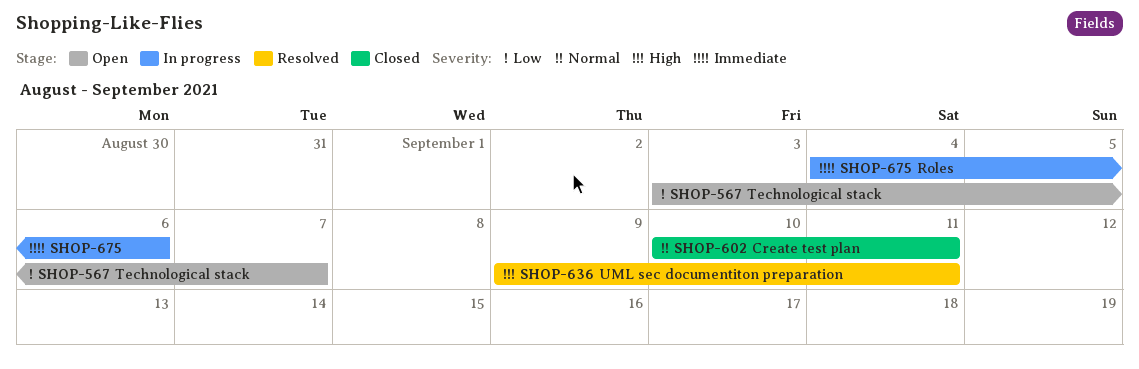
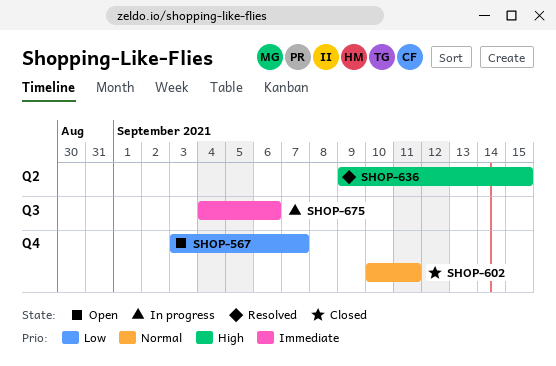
SHOP-636, due: Sep 11 -> Sep 15

